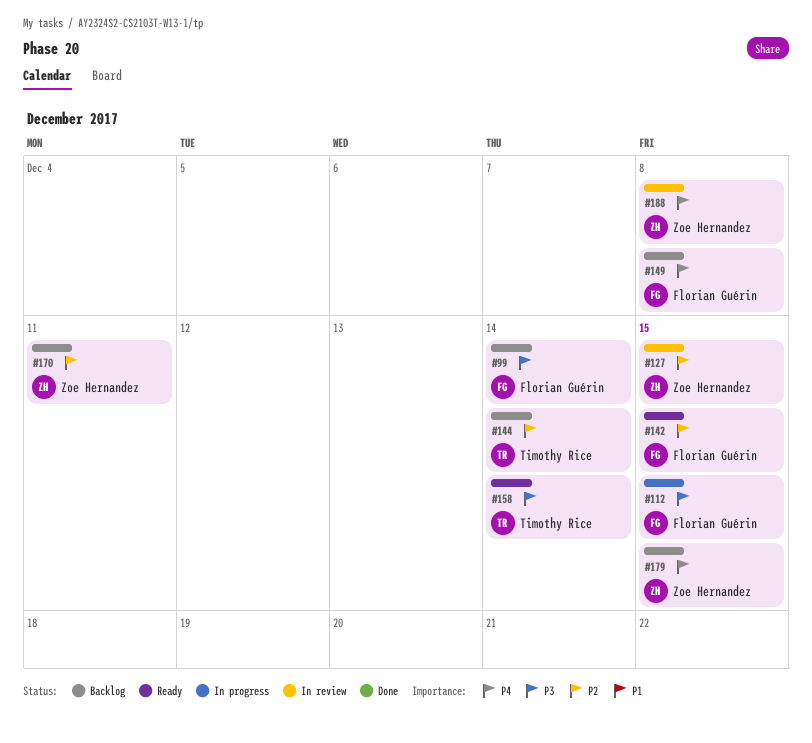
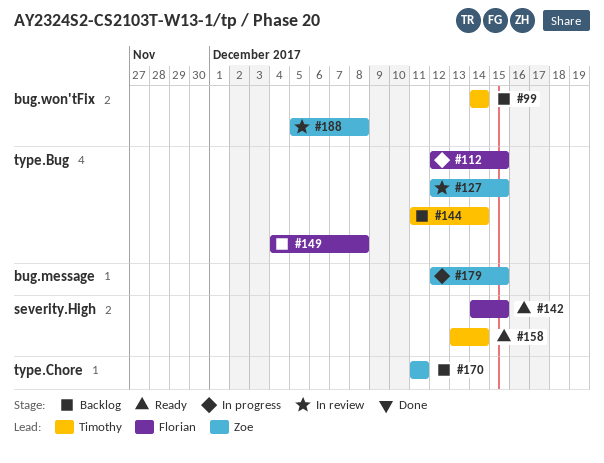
#99, owner: Florian Guérin -> Timothy Rice
#179, status: Backlog -> In progress

